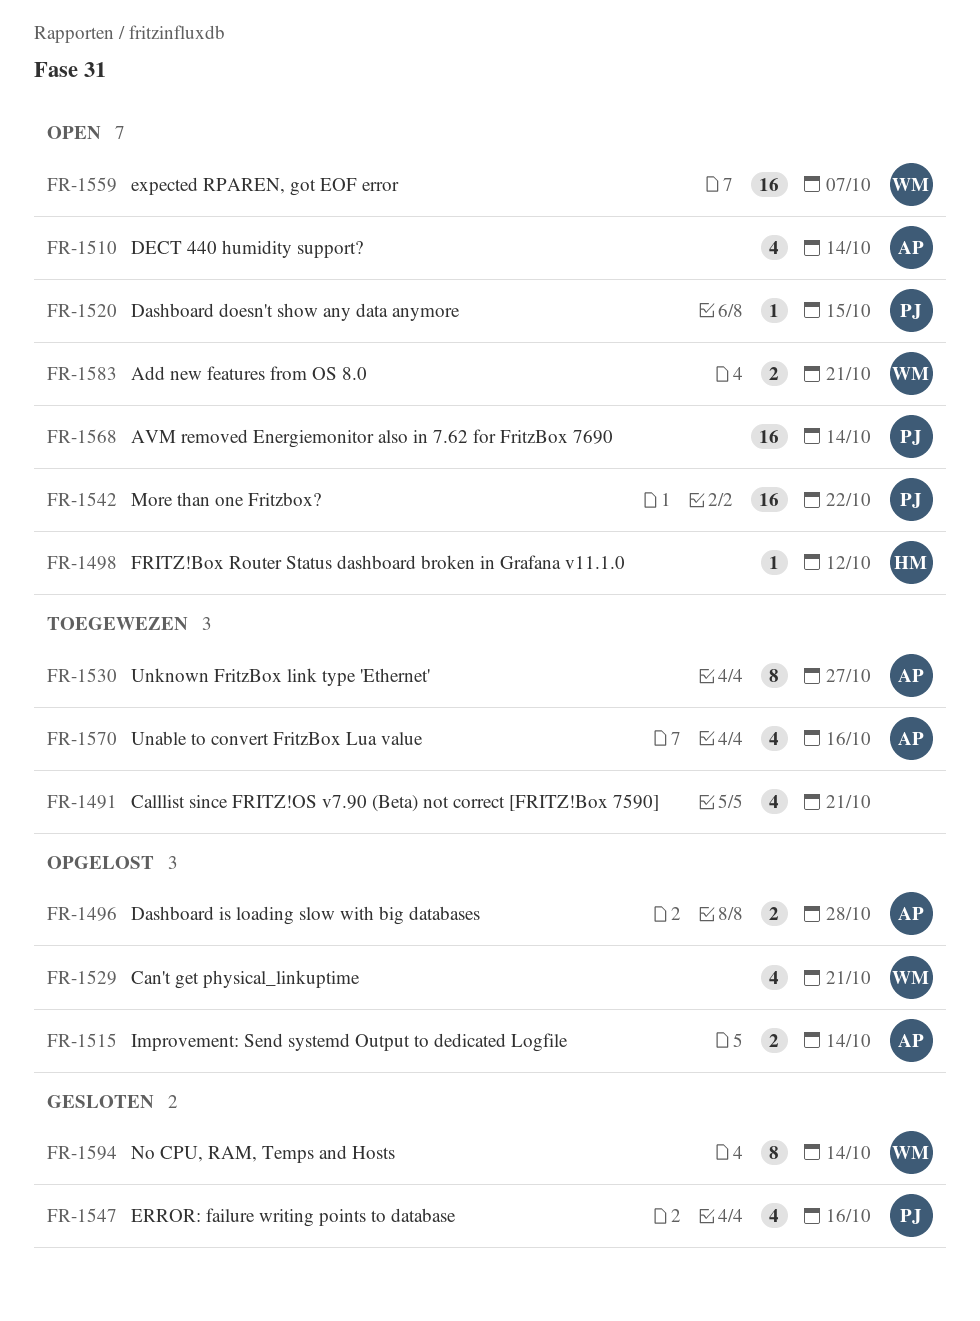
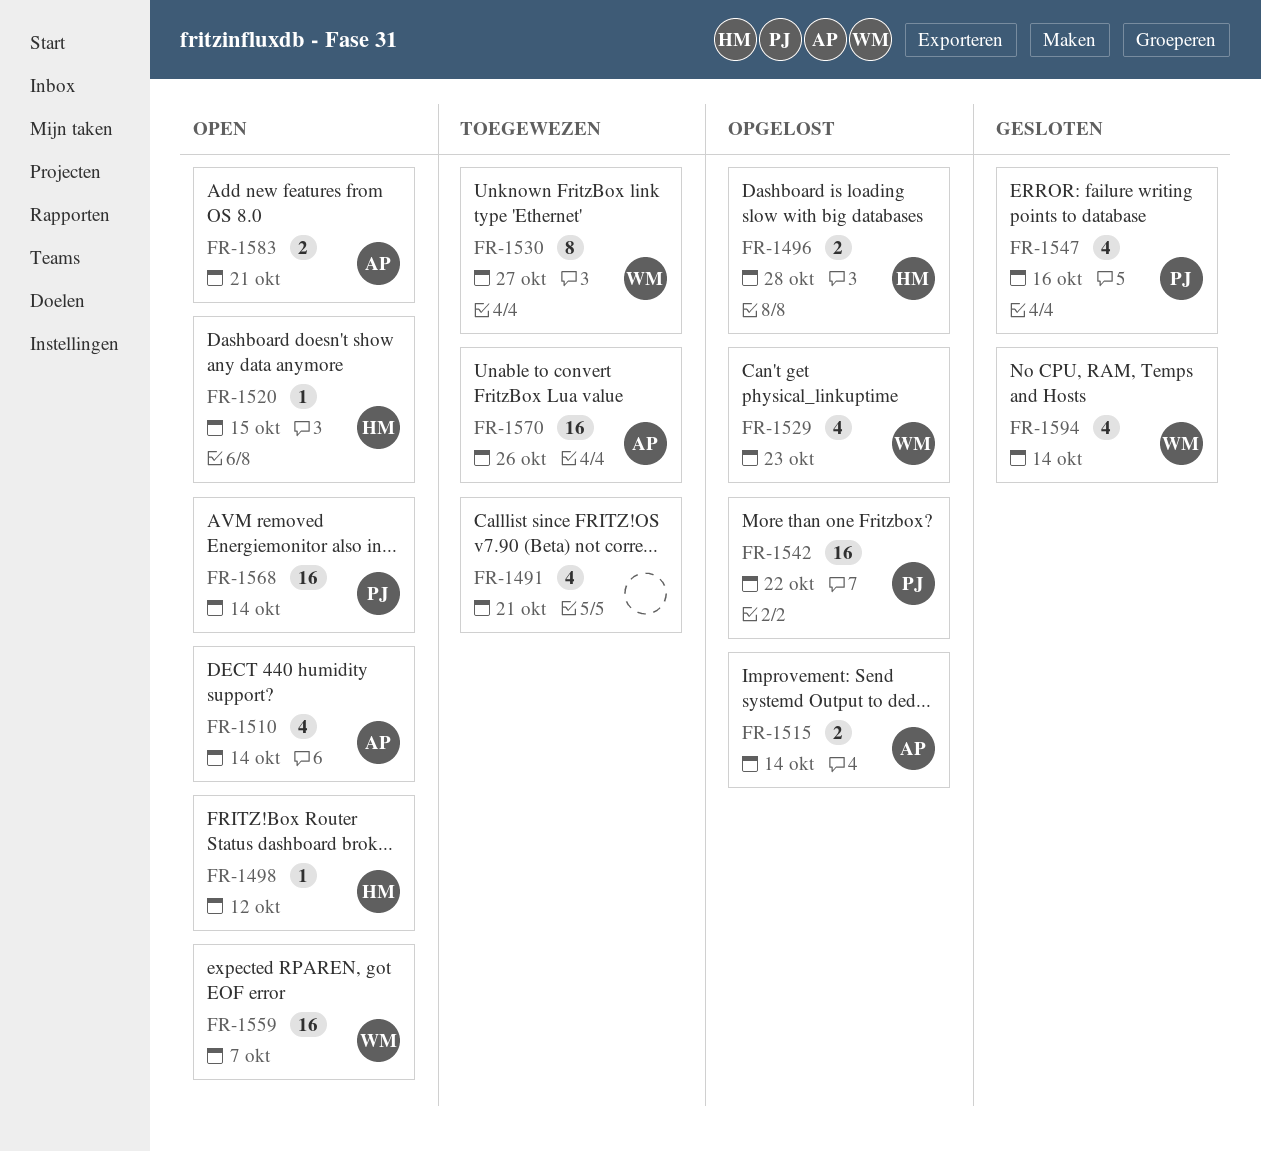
FR-1496, owner: AP -> HM
FR-1520, owner: PJ -> HM
FR-1529, due: Oct 21 -> Oct 23
FR-1530, owner: AP -> WM
FR-1542, status: Open -> Opgelost
FR-1570, estimate: 4 -> 16
FR-1570, due: Oct 16 -> Oct 26
FR-1583, owner: WM -> AP
FR-1594, estimate: 8 -> 4

